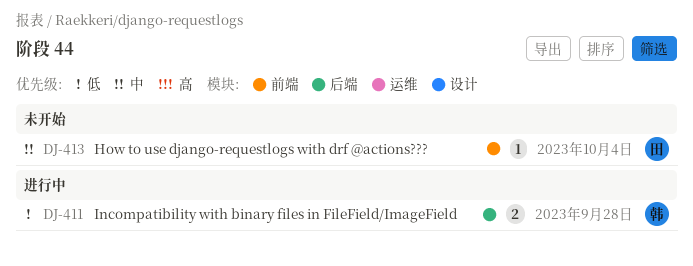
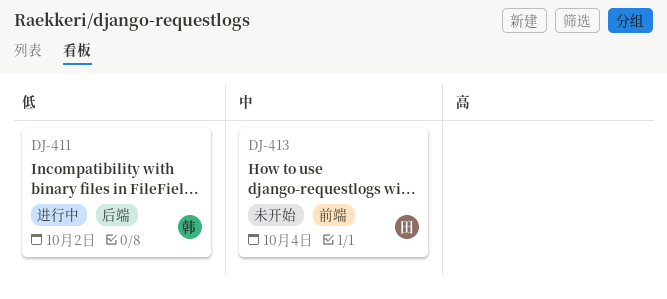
DJ-411, due: Sep 28 -> Oct 2

